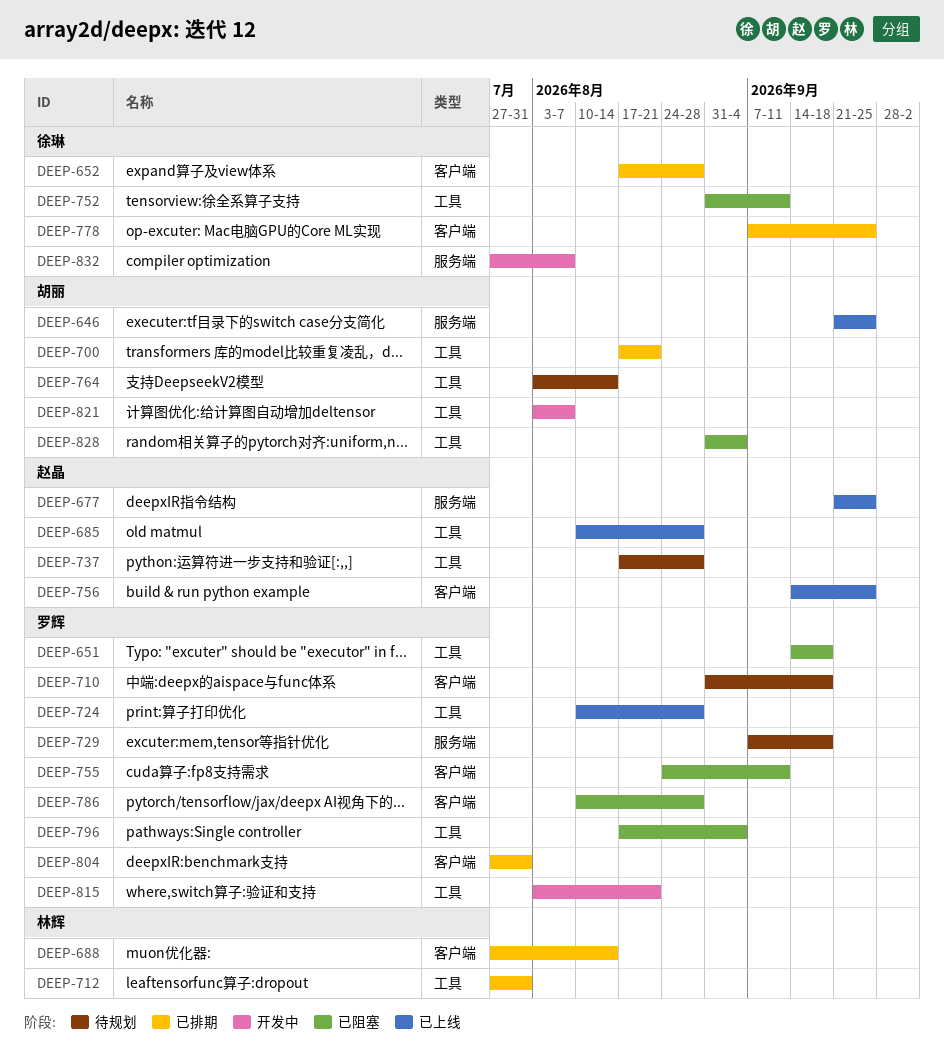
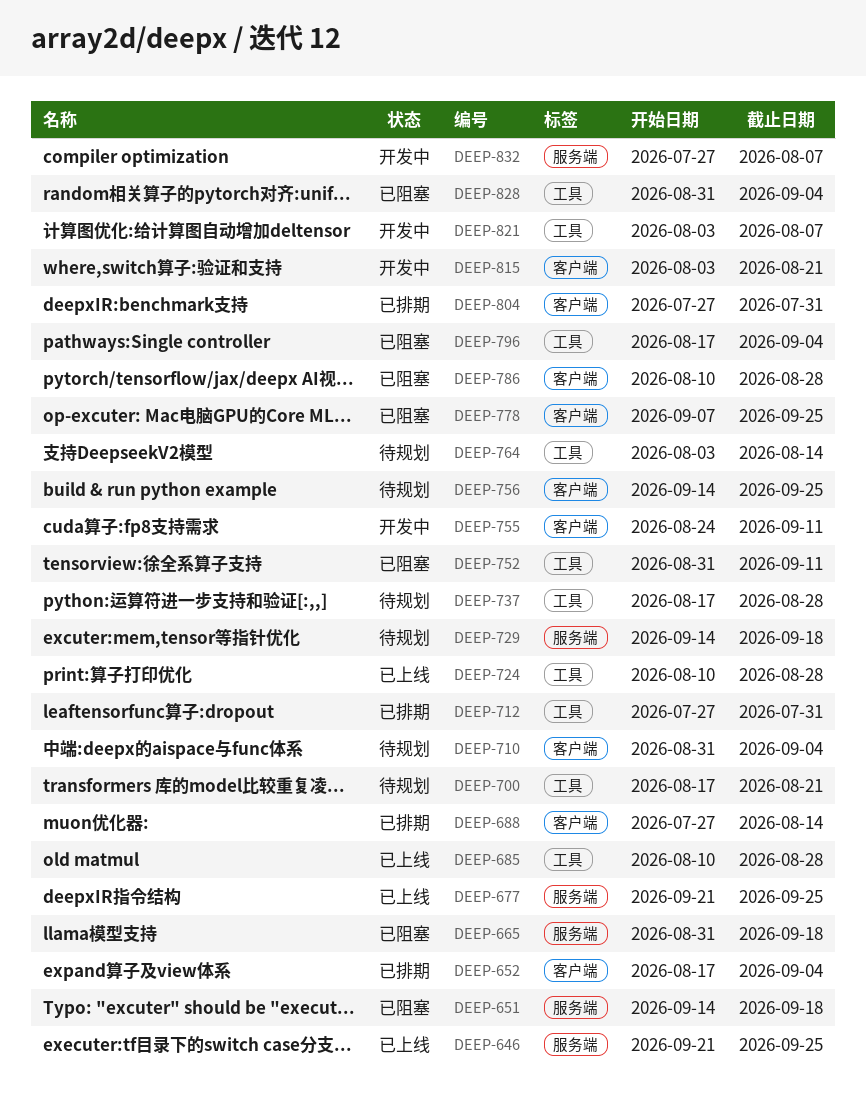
DEEP-651, label: 工具 -> 服务端
DEEP-652, due: Aug 28 -> Sep 4
DEEP-665: none -> present
DEEP-700, status: 已排期 -> 待规划
DEEP-710, due: Sep 18 -> Sep 4
DEEP-729, start: Sep 7 -> Sep 14
DEEP-755, status: 已阻塞 -> 开发中
DEEP-756, status: 已上线 -> 待规划
DEEP-778, status: 已排期 -> 已阻塞
DEEP-815, label: 工具 -> 客户端

